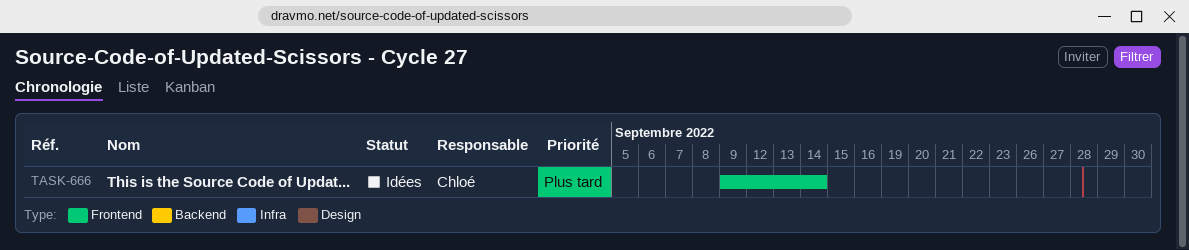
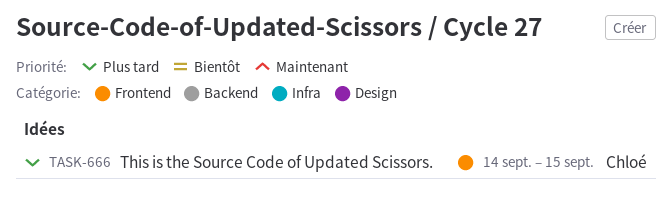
TASK-666, start: Sep 9 -> Sep 14
TASK-666, due: Sep 14 -> Sep 15

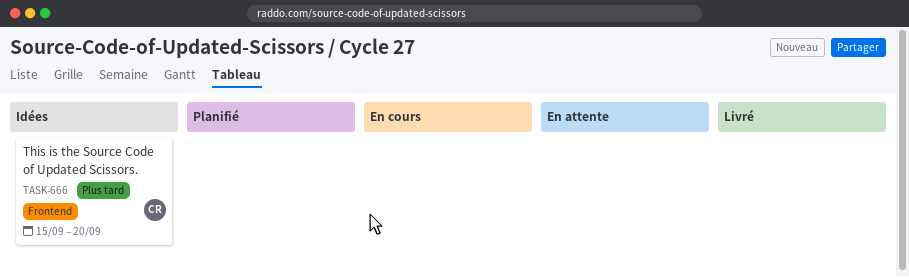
TASK-666, start: Sep 14 -> Sep 15
TASK-666, due: Sep 15 -> Sep 20

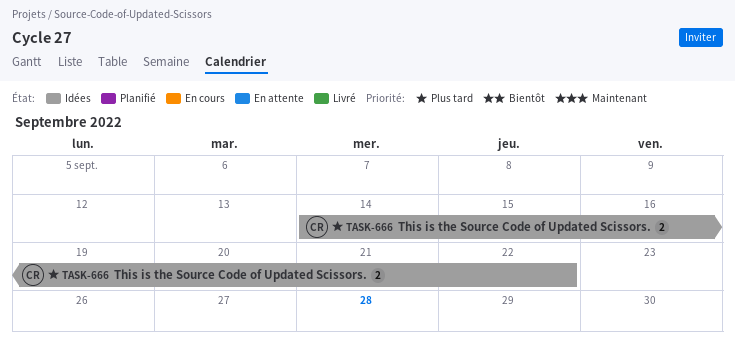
TASK-666, start: Sep 15 -> Sep 14
TASK-666, due: Sep 20 -> Sep 22

